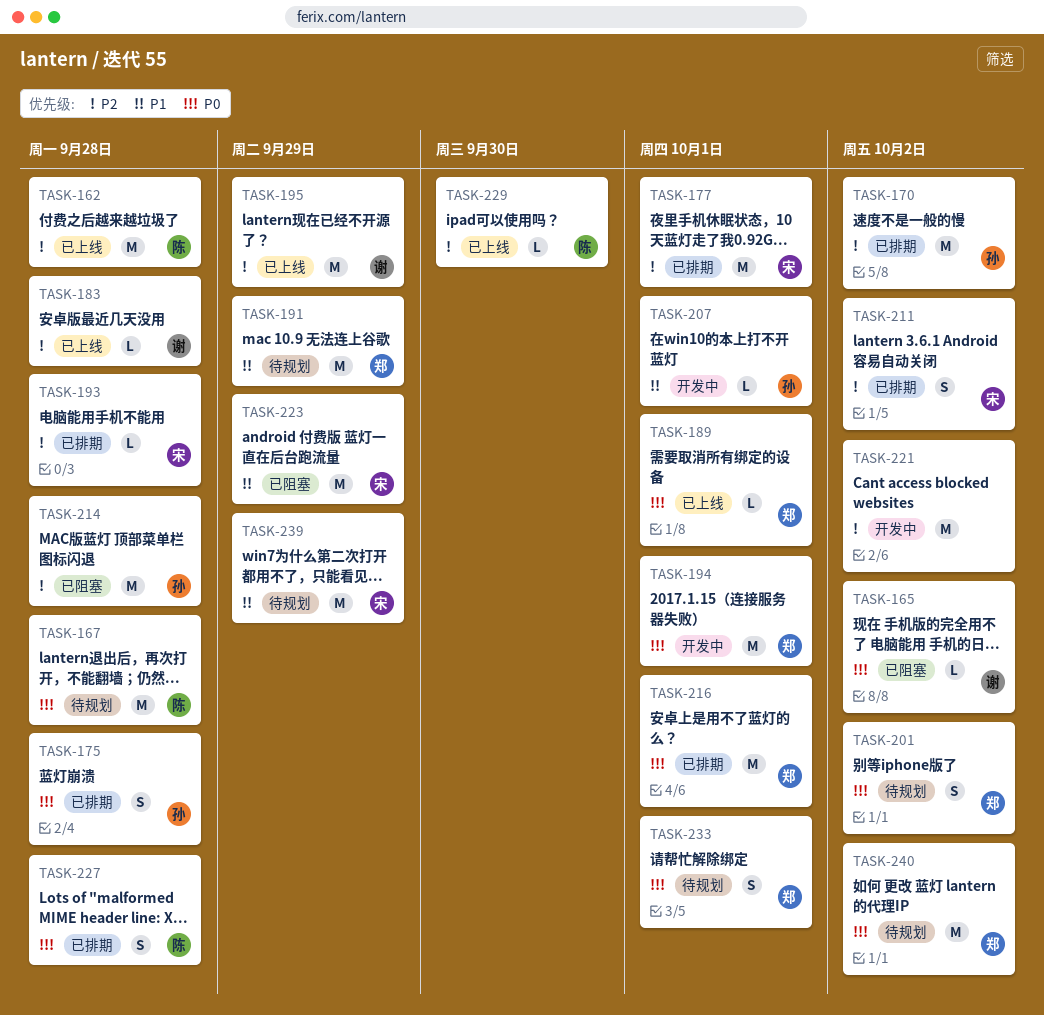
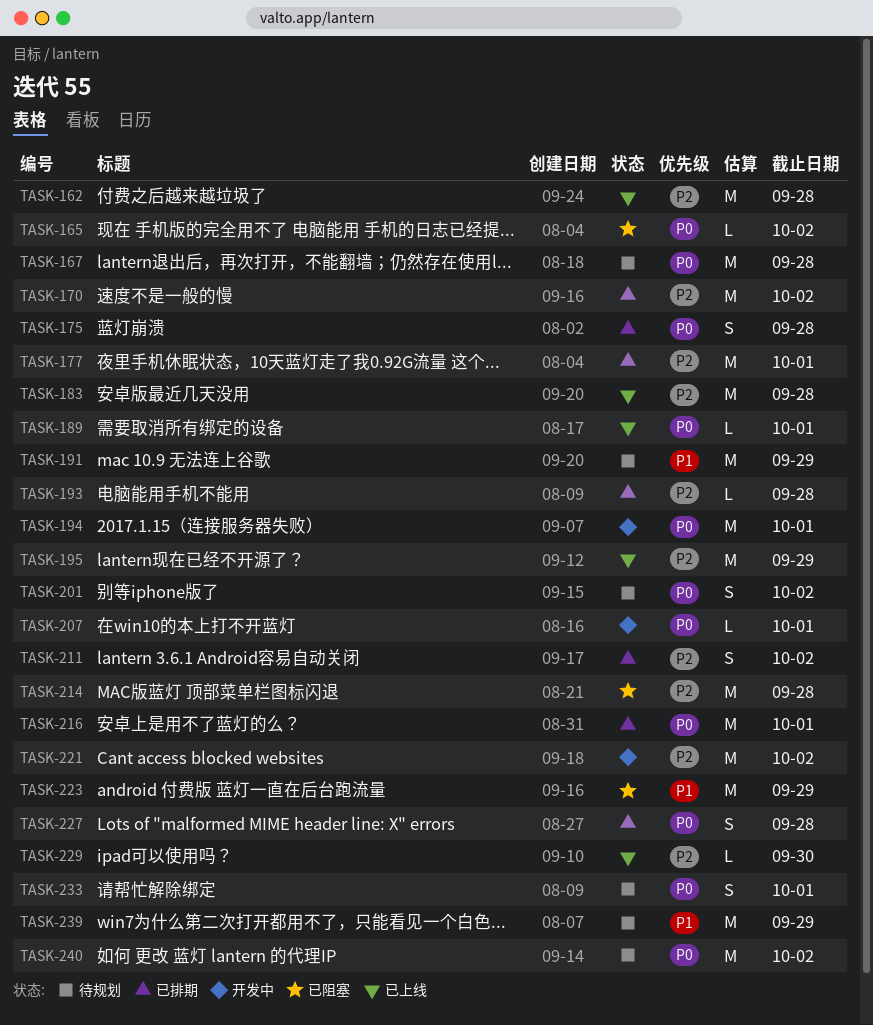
TASK-183, estimate: L -> M
TASK-207, priority: P1 -> P0

